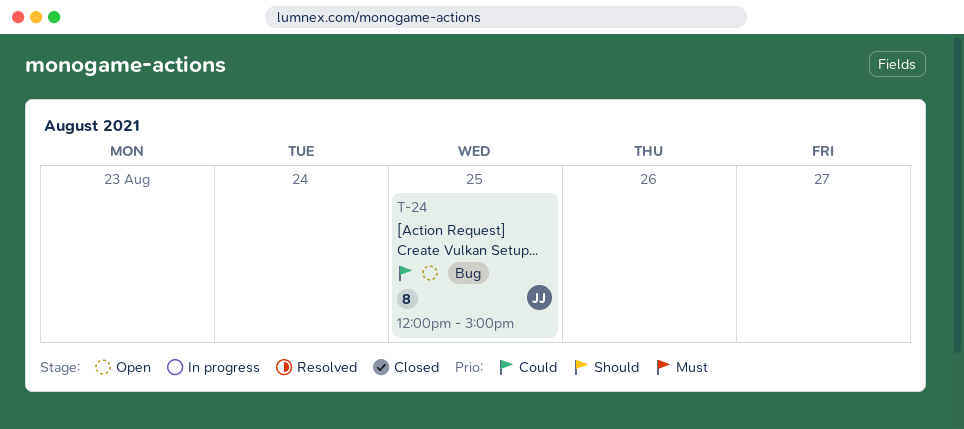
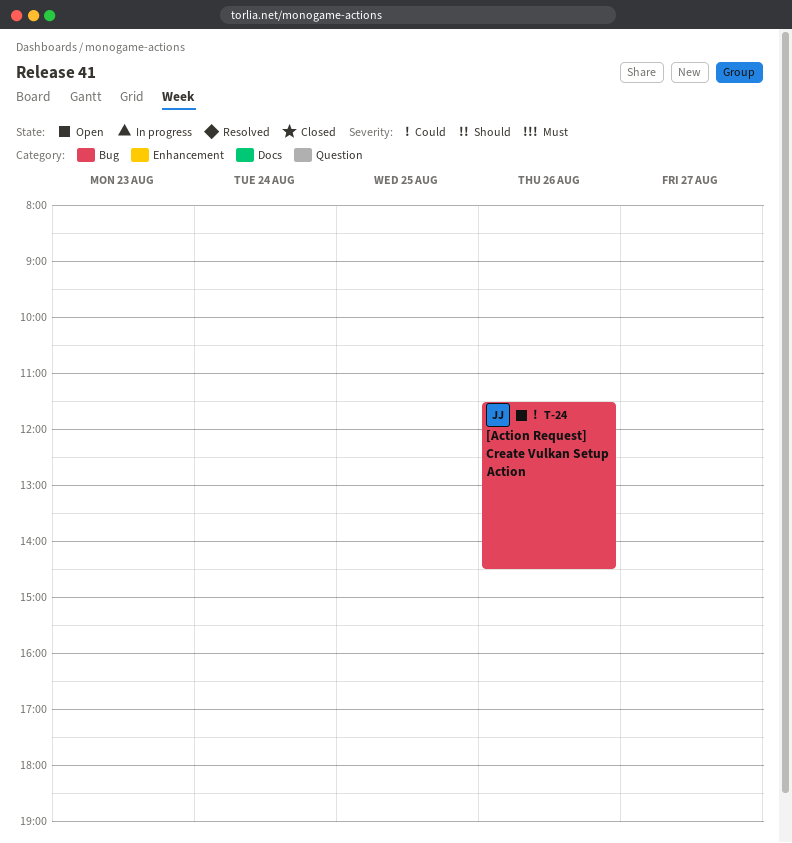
T-24, day: Aug 25 -> Aug 26
T-24, begins: 12:00 -> 11:30
T-24, ends: 15:00 -> 14:30

